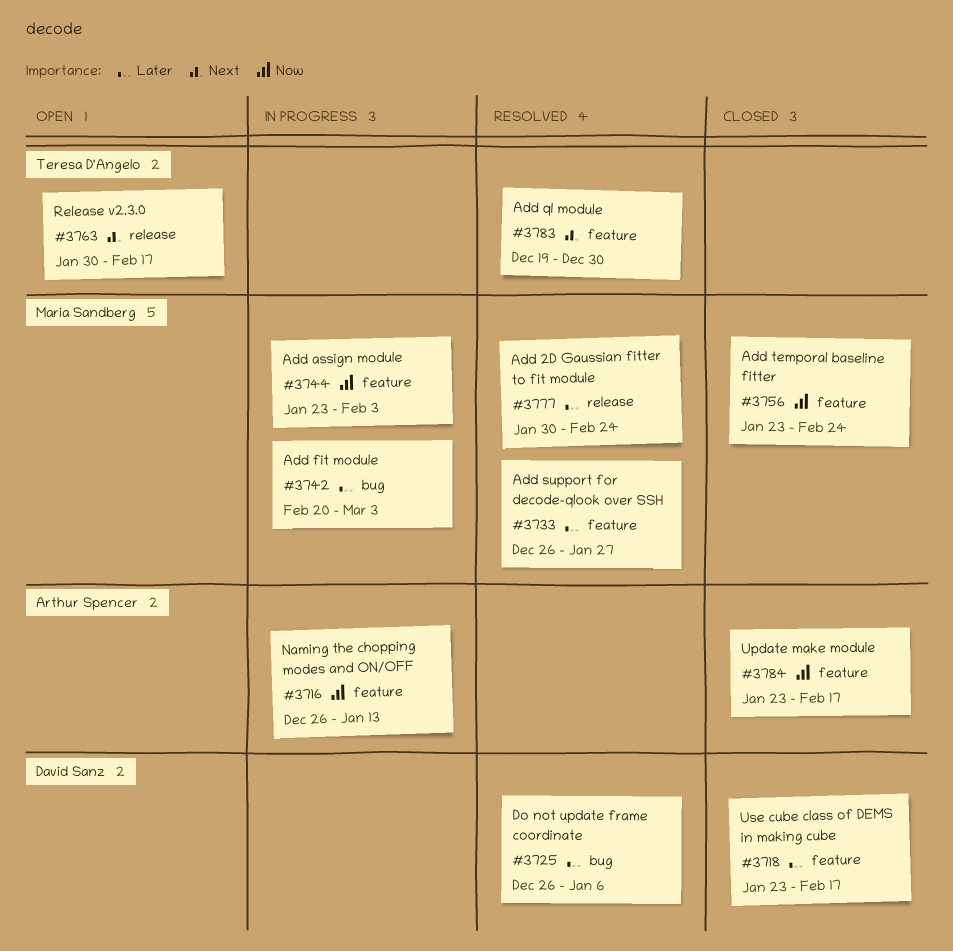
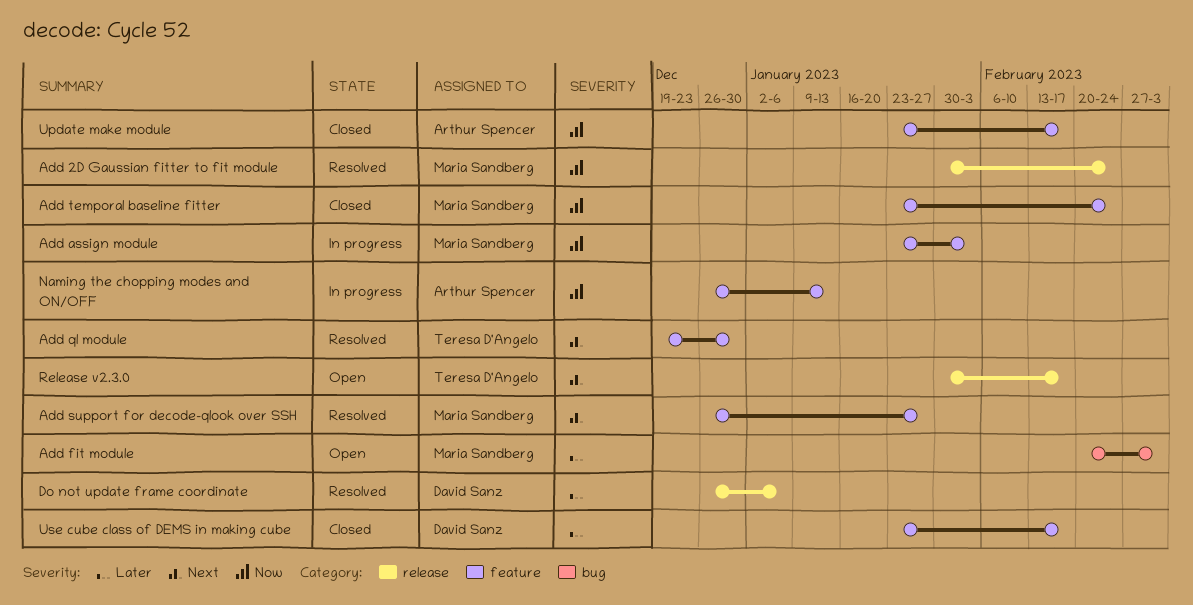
Add 2D Gaussian fitter to fit module, priority: Later -> Now
Add fit module, status: In progress -> Open
Add support for decode-qlook over SSH, priority: Later -> Next
Do not update frame coordinate, label: bug -> release

